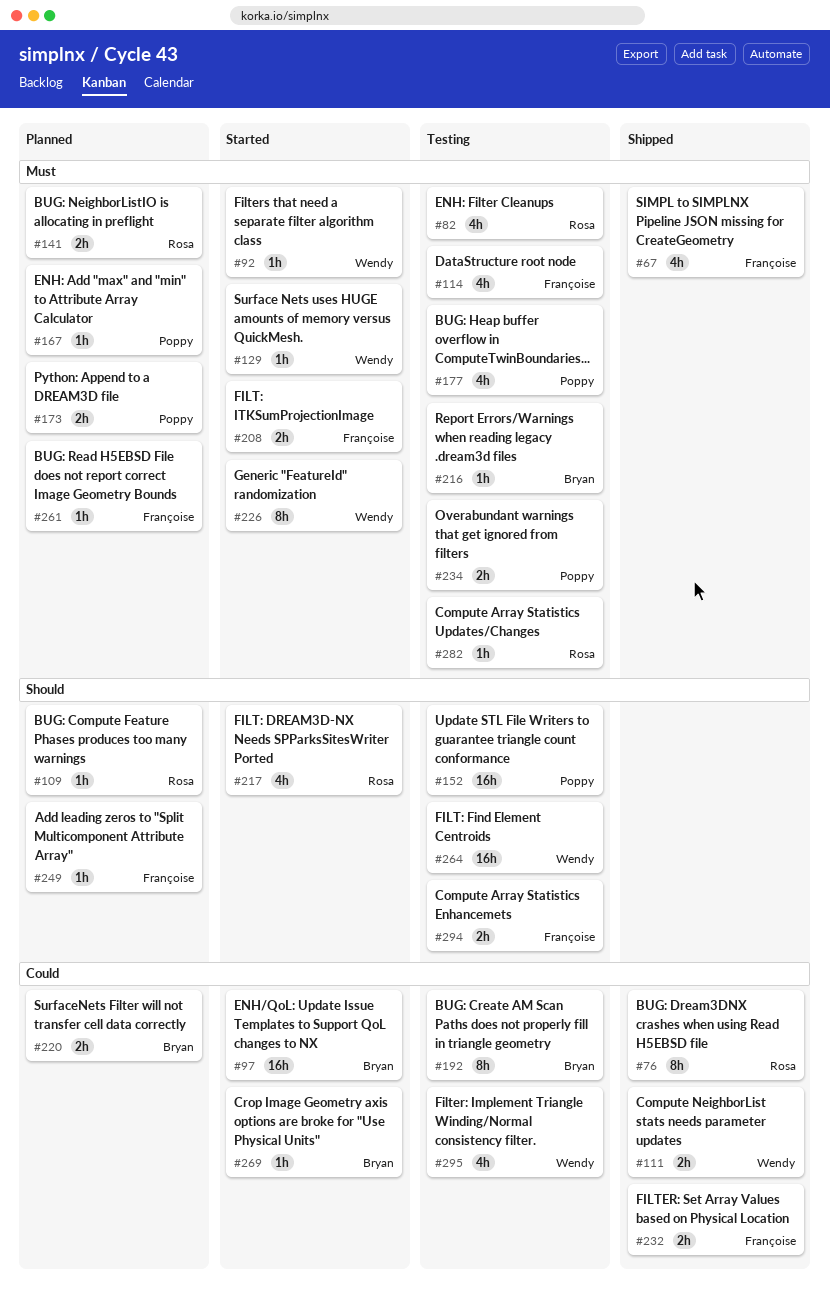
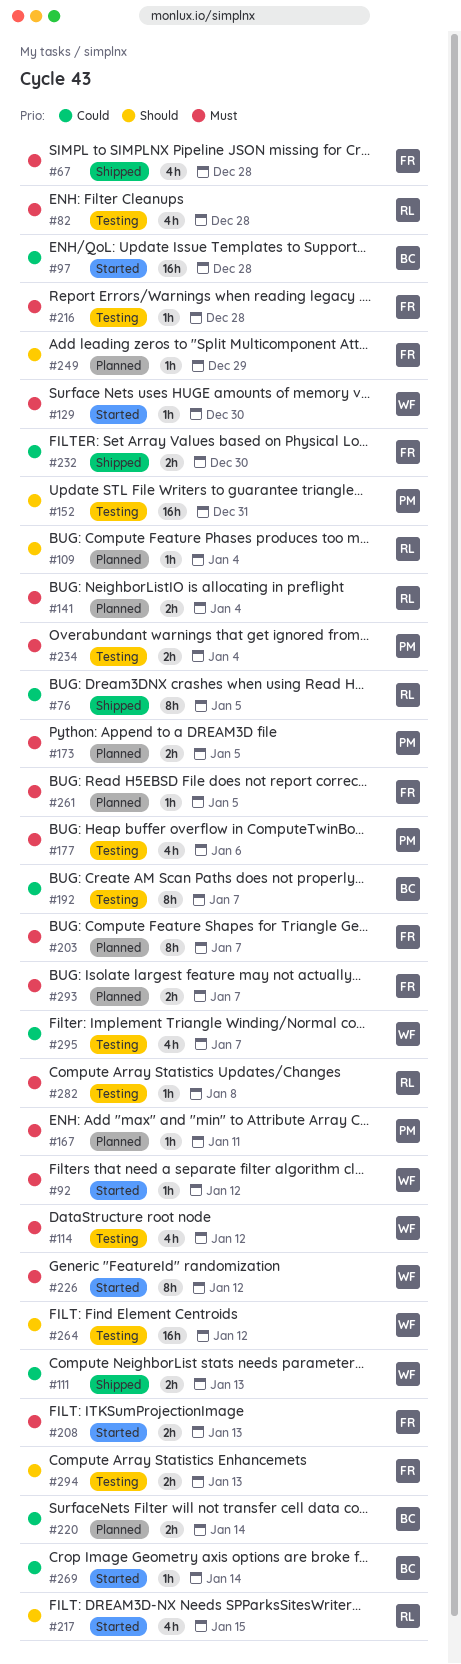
#114, owner: Françoise -> Wendy
#203: none -> present
#216, owner: Bryan -> Françoise
#293: none -> present

